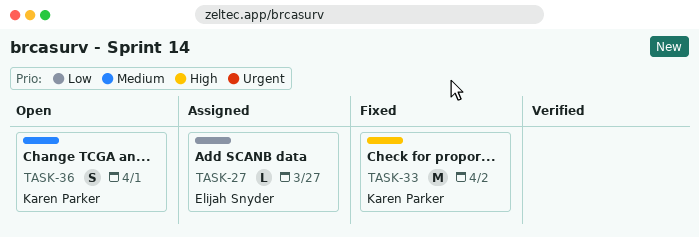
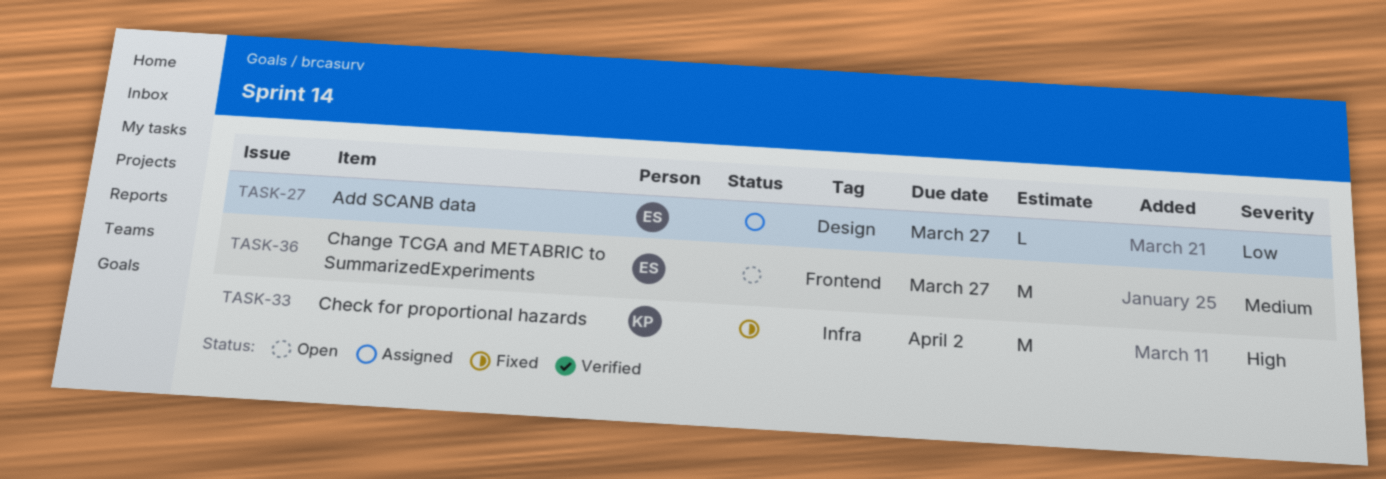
TASK-36, owner: Karen Parker -> Elijah Snyder
TASK-36, estimate: S -> M
TASK-36, due: Apr 1 -> Mar 27

